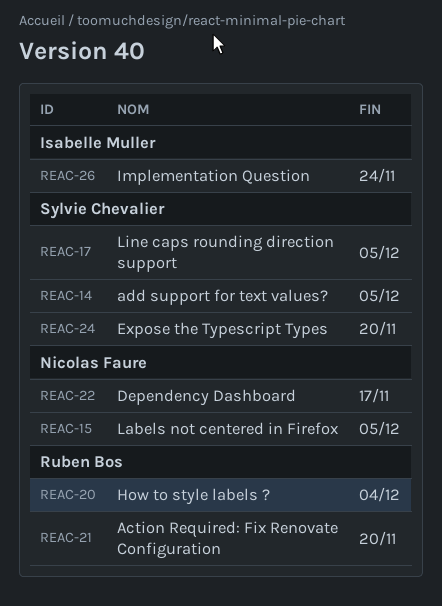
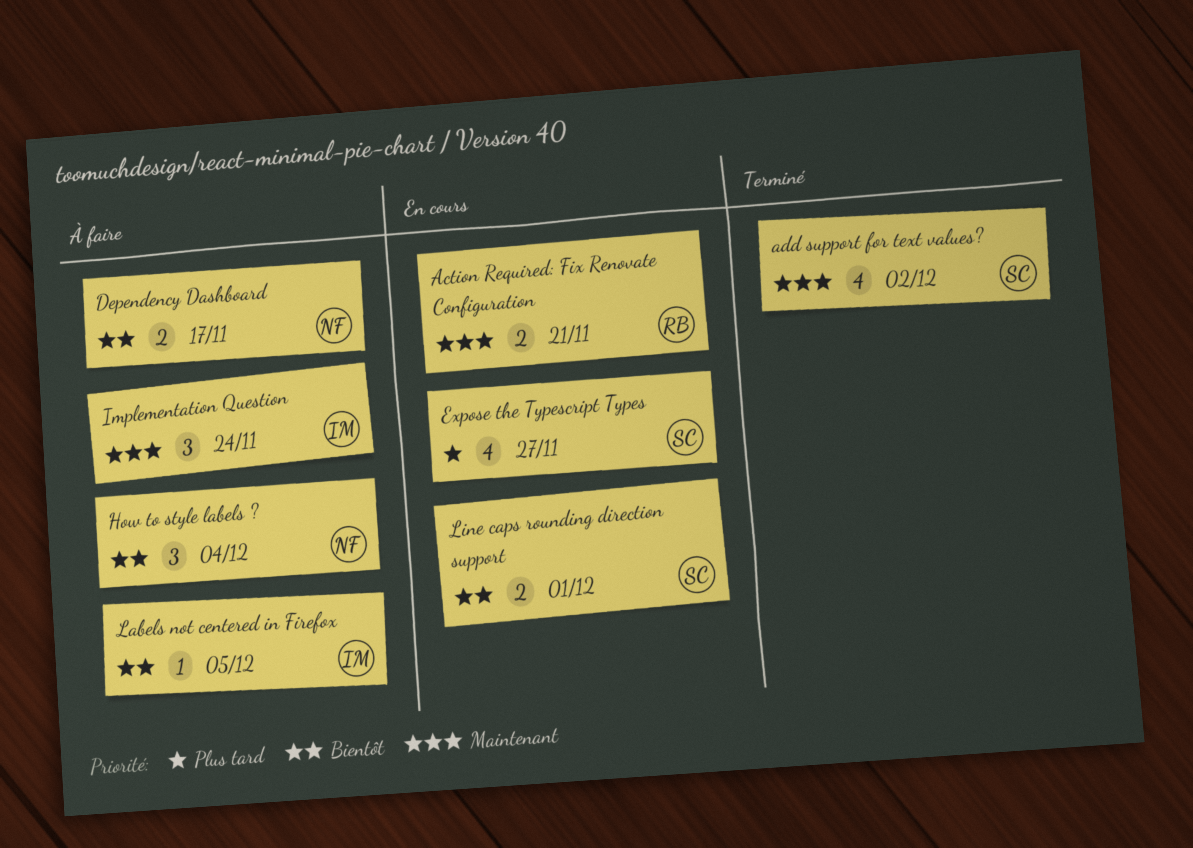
Action Required: Fix Renovate Configuration, due: Nov 20 -> Nov 21
add support for text values?, due: Dec 5 -> Dec 2
Expose the Typescript Types, due: Nov 20 -> Nov 27
How to style labels ?, owner: Ruben Bos -> Nicolas Faure
Labels not centered in Firefox, owner: Nicolas Faure -> Isabelle Muller
Line caps rounding direction support, due: Dec 5 -> Dec 1

